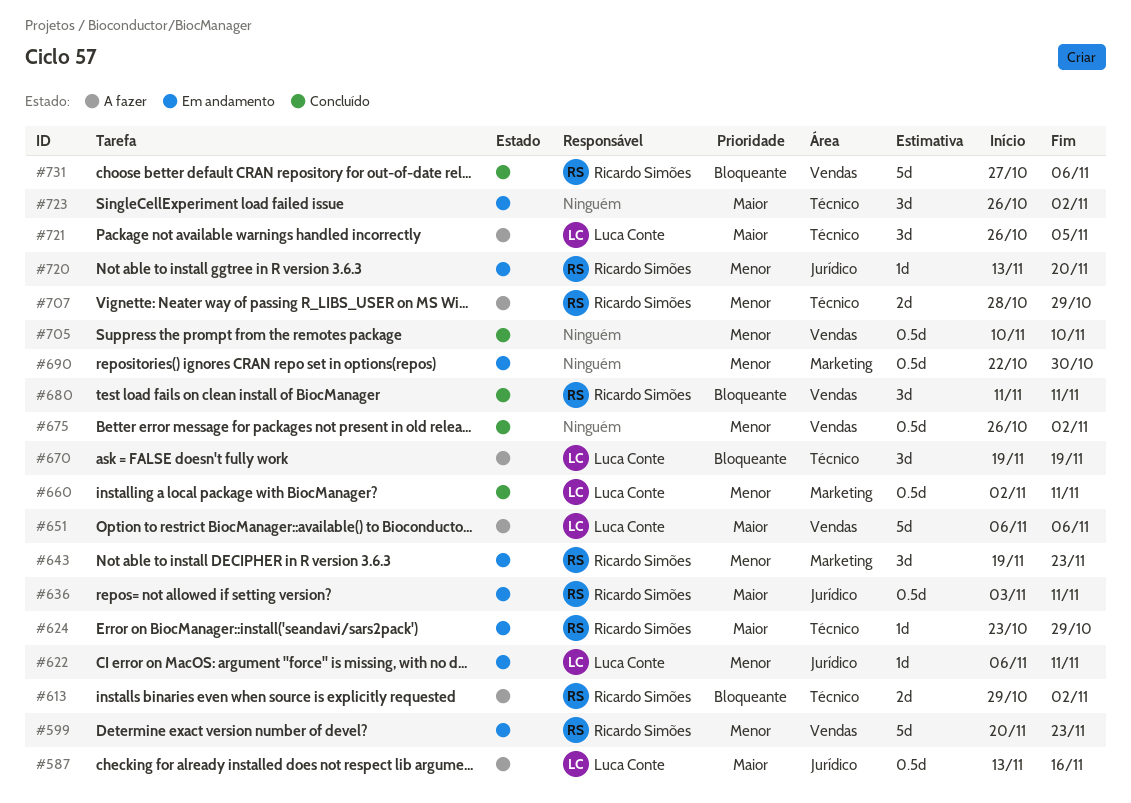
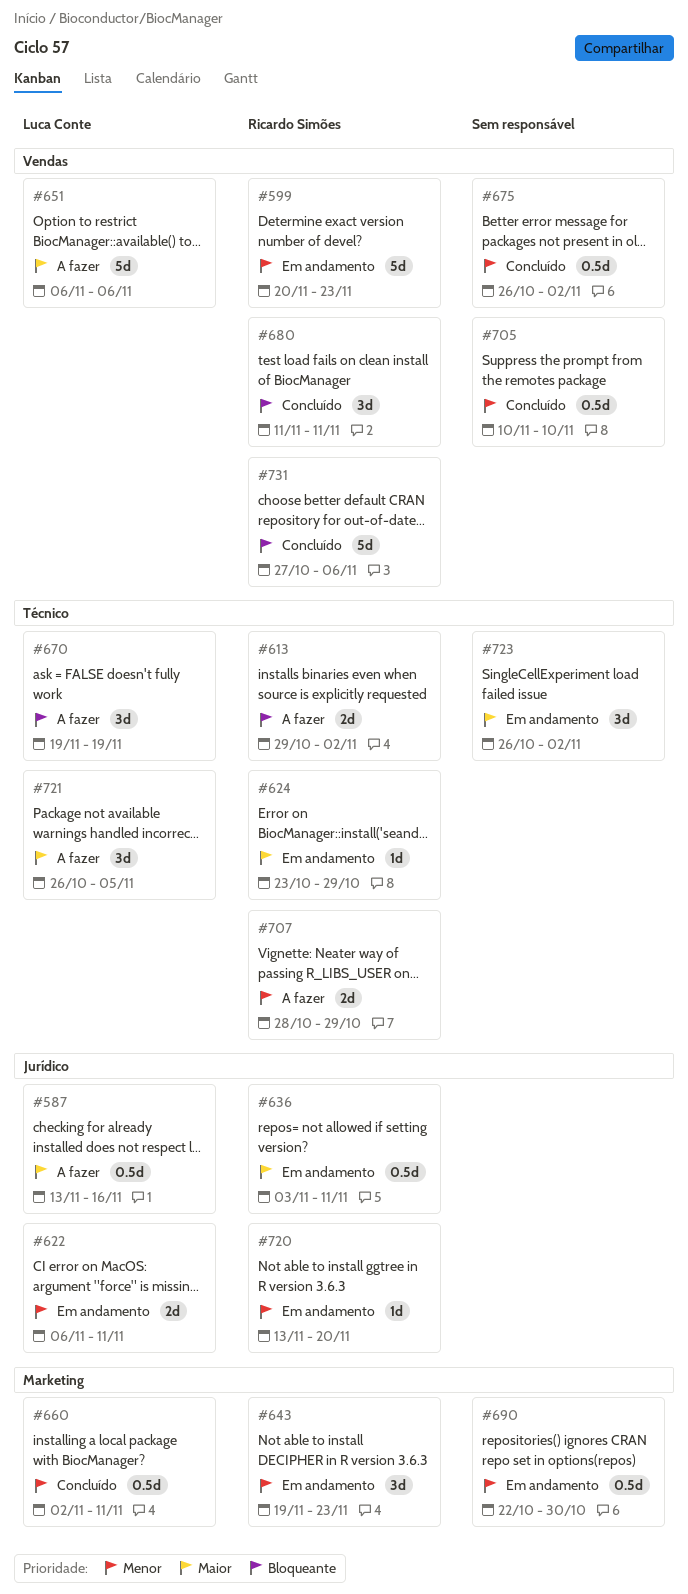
#622, estimate: 1d -> 2d

